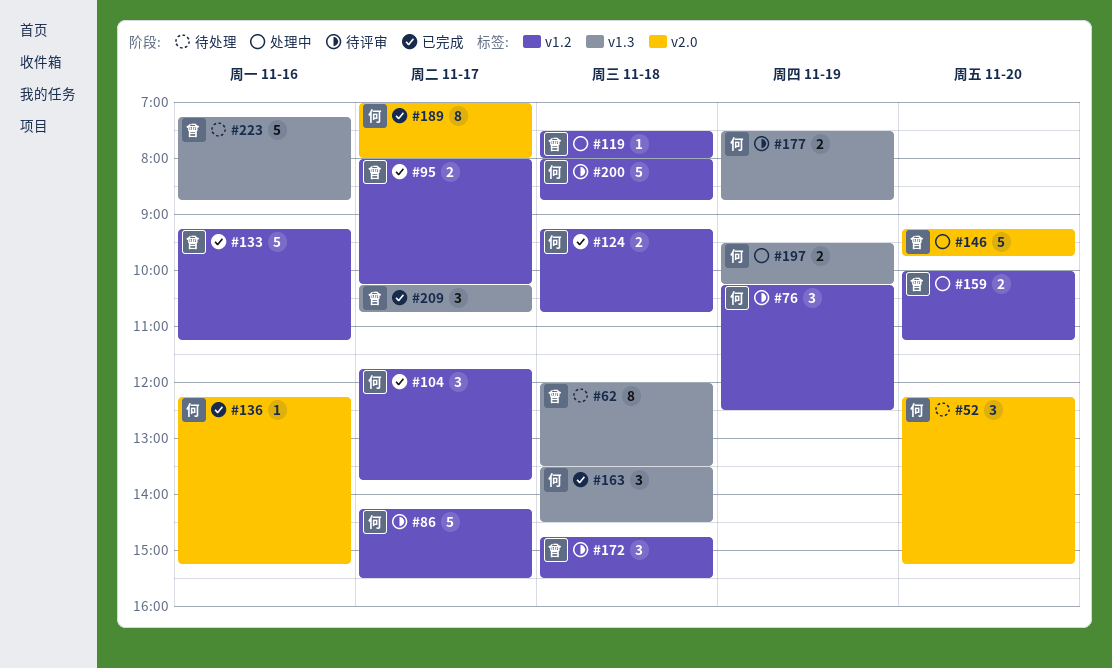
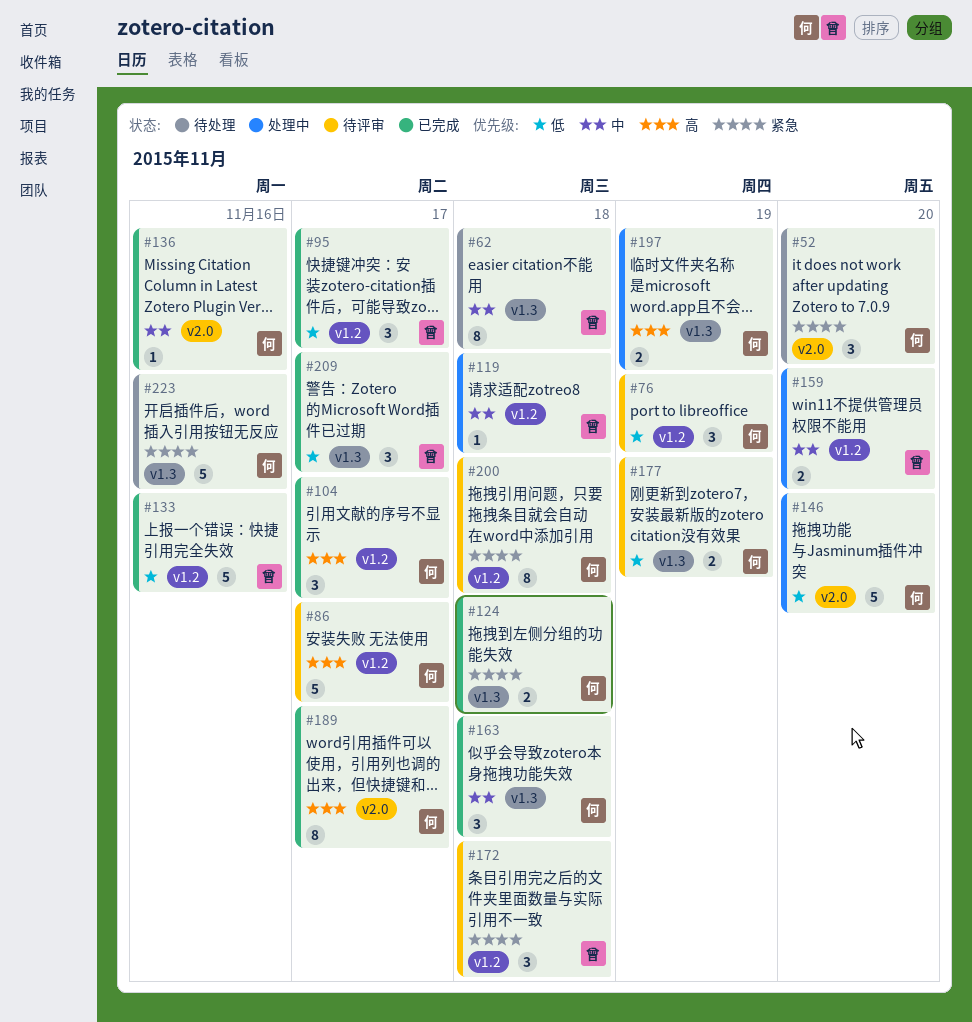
#95, estimate: 2 -> 3
#124, label: v1.2 -> v1.3
#146, owner: 曾 -> 何
#200, estimate: 5 -> 8
#223, owner: 曾 -> 何

